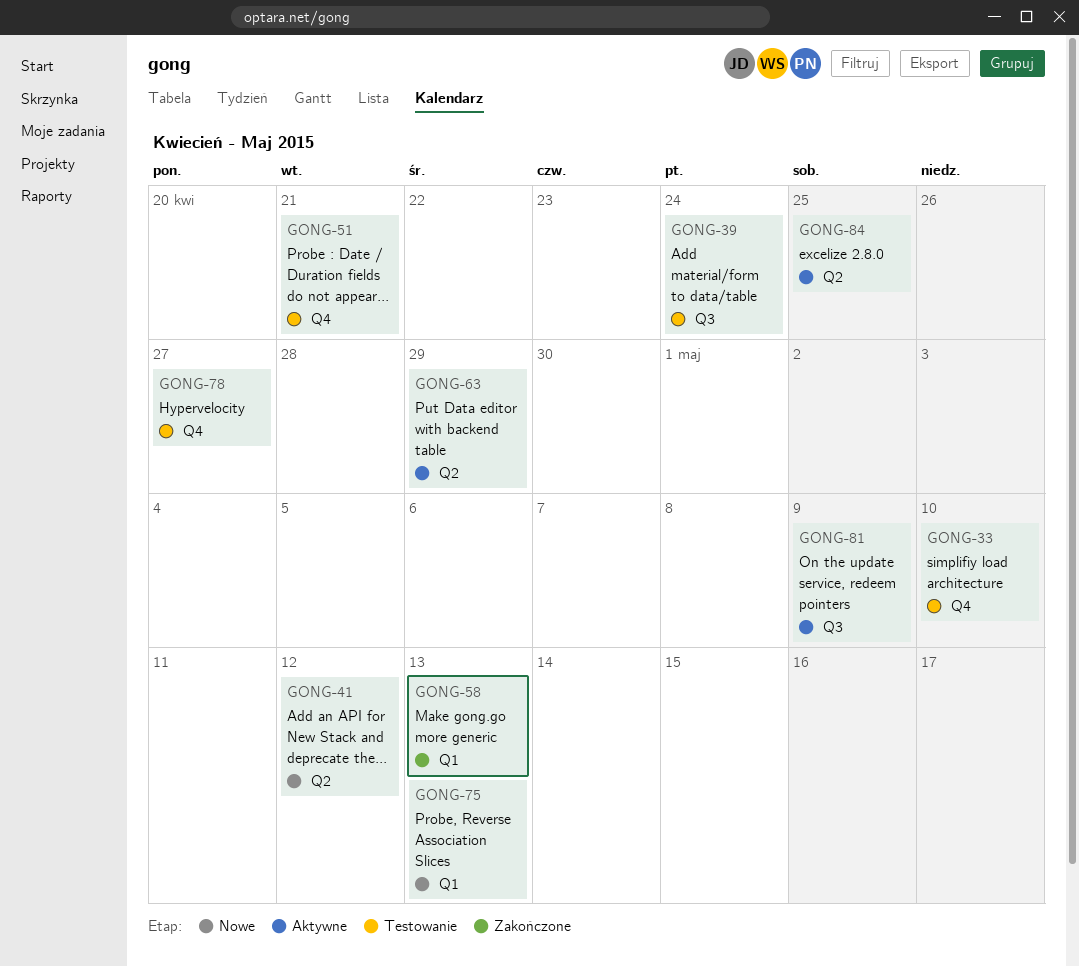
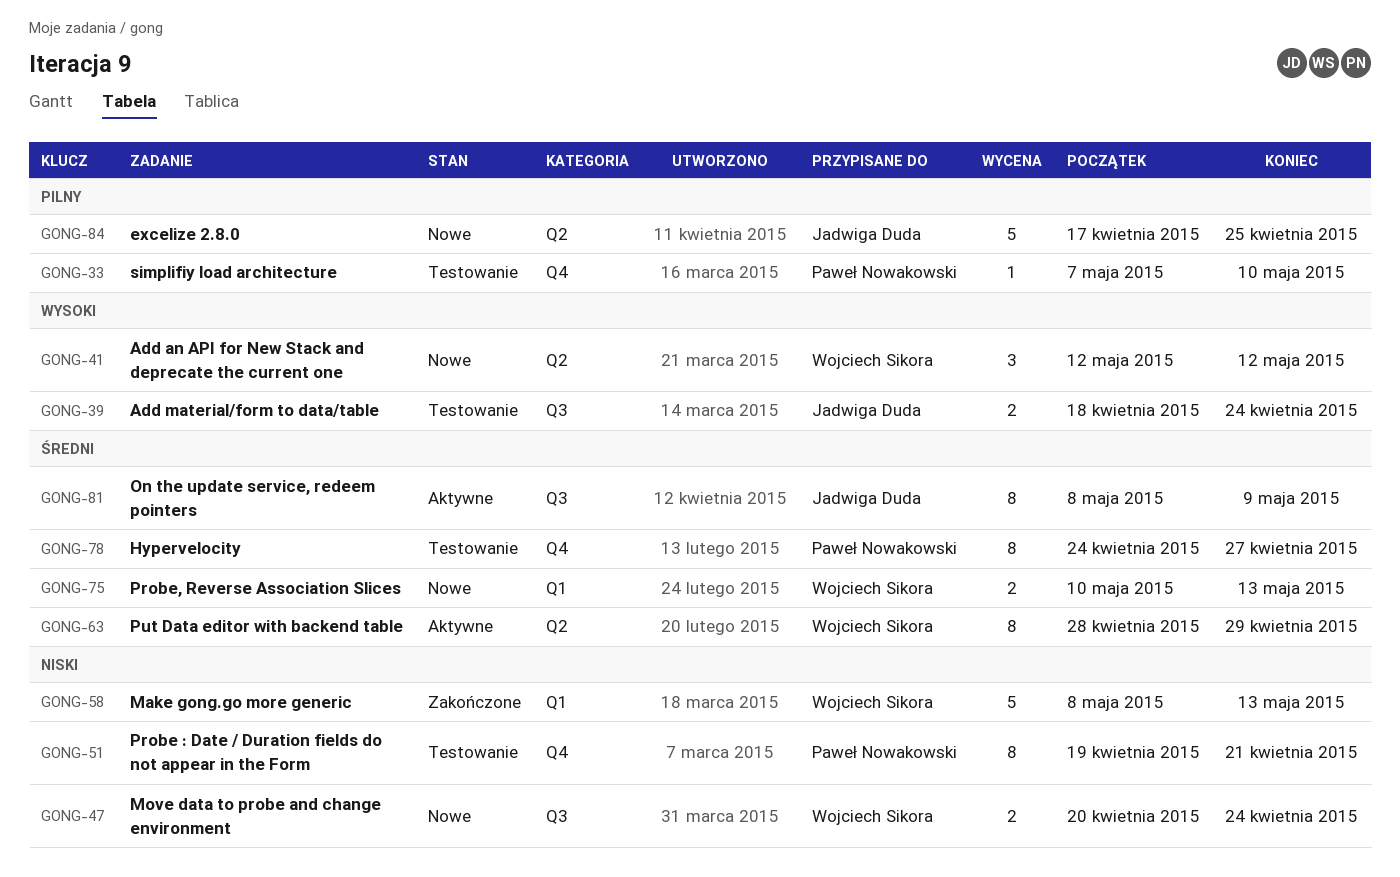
GONG-47: none -> present
GONG-84, status: Aktywne -> Nowe

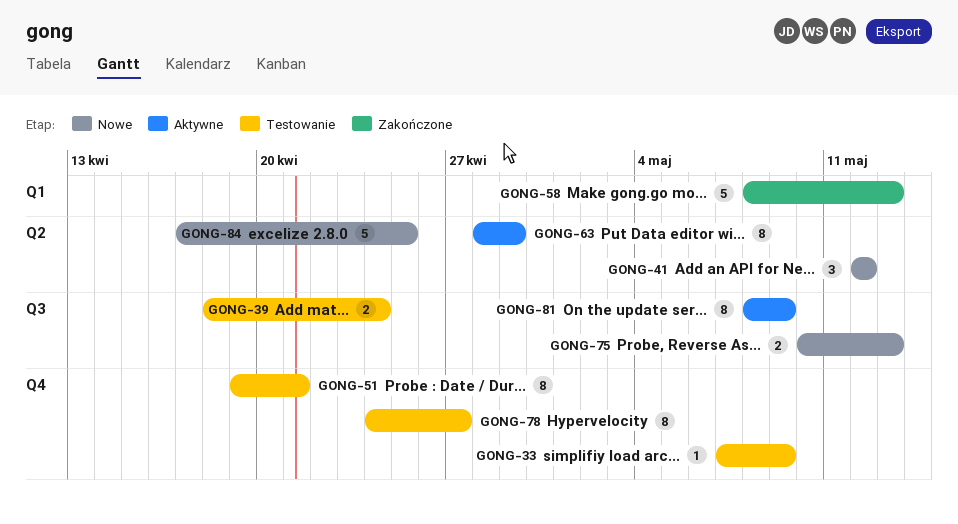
GONG-33, due: May 10 -> May 9
GONG-47: present -> none
GONG-75, label: Q1 -> Q3

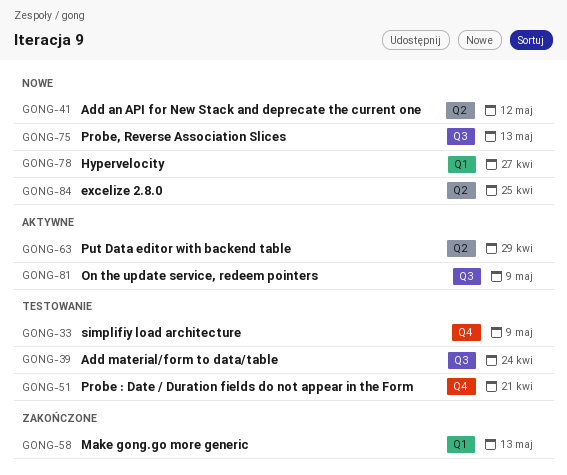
GONG-78, status: Testowanie -> Nowe
GONG-78, label: Q4 -> Q1

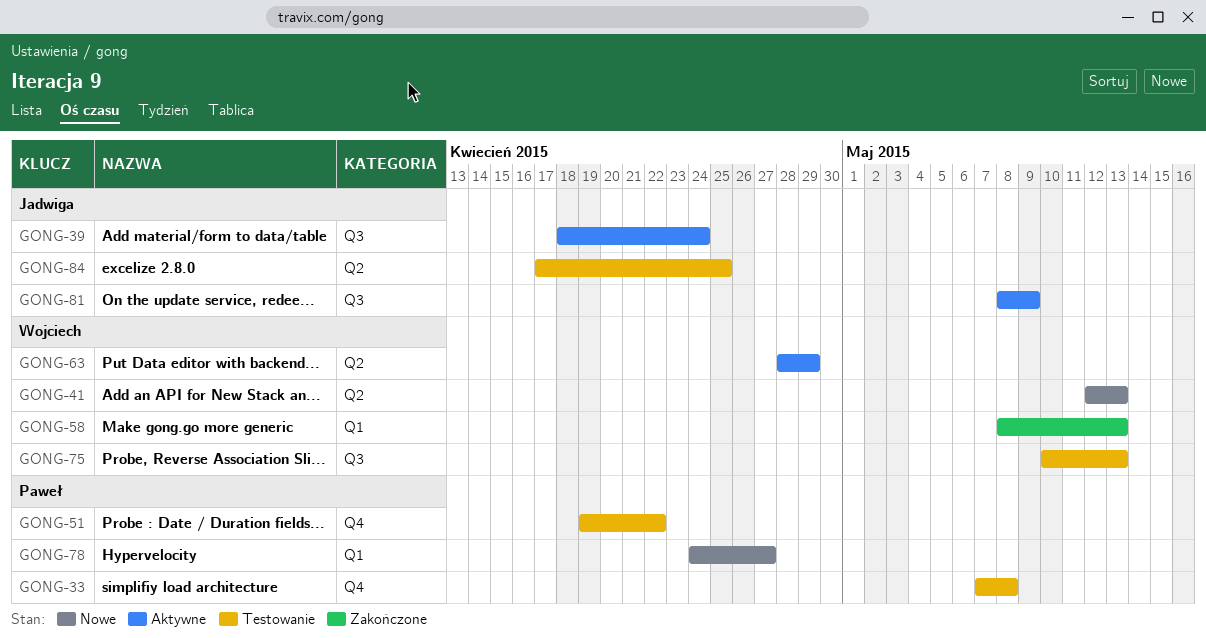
GONG-33, due: May 9 -> May 8
GONG-39, status: Testowanie -> Aktywne
GONG-41, due: May 12 -> May 13
GONG-51, due: Apr 21 -> Apr 22
GONG-75, status: Nowe -> Testowanie
GONG-84, status: Nowe -> Testowanie

